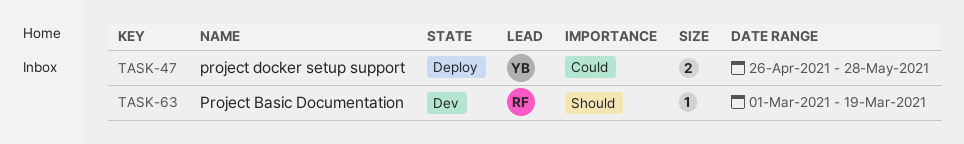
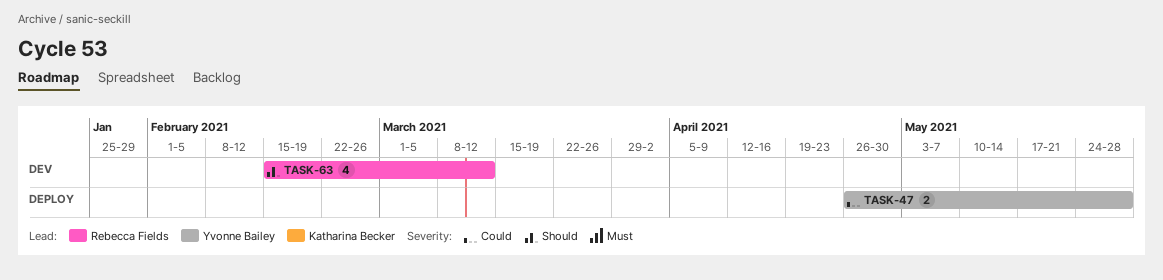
TASK-63, estimate: 1 -> 4
TASK-63, start: Mar 1 -> Feb 15
TASK-63, due: Mar 19 -> Mar 12

